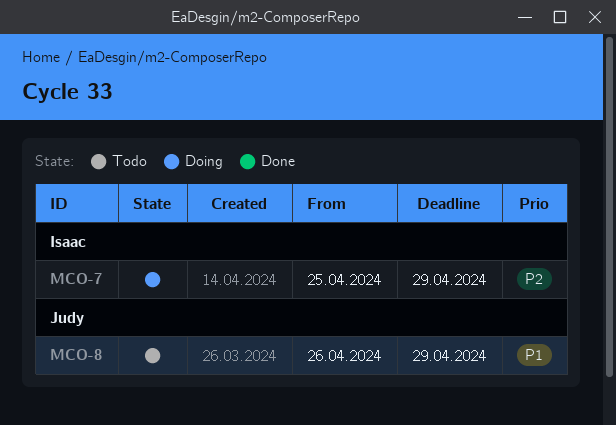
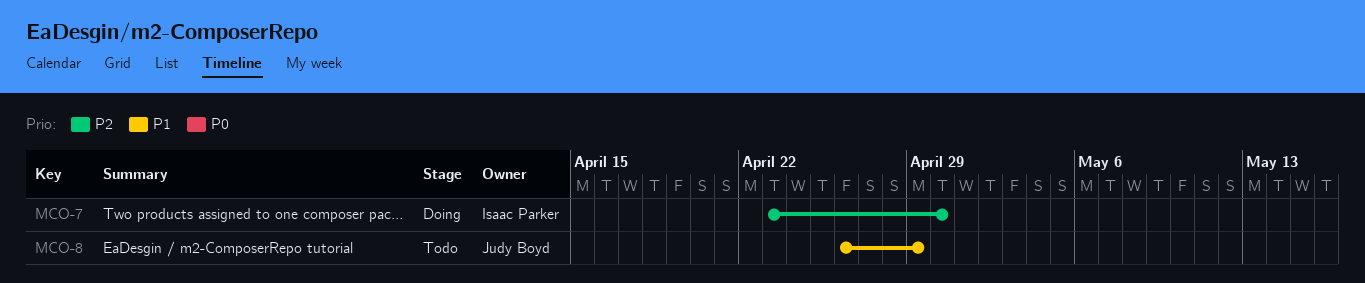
MCO-7, start: Apr 25 -> Apr 23
MCO-7, due: Apr 29 -> Apr 30

